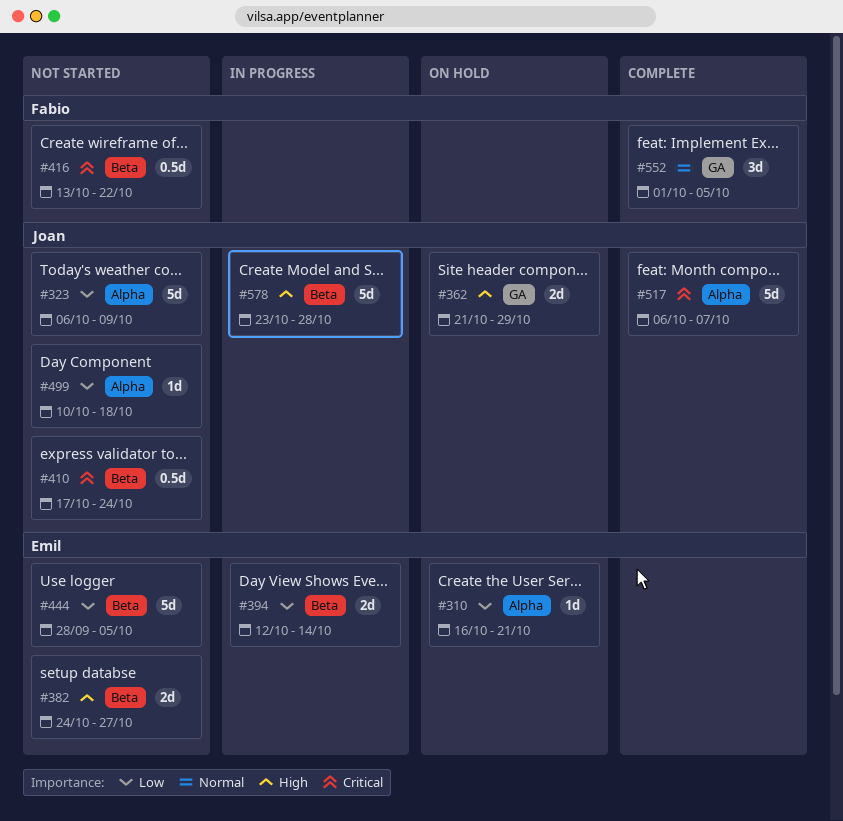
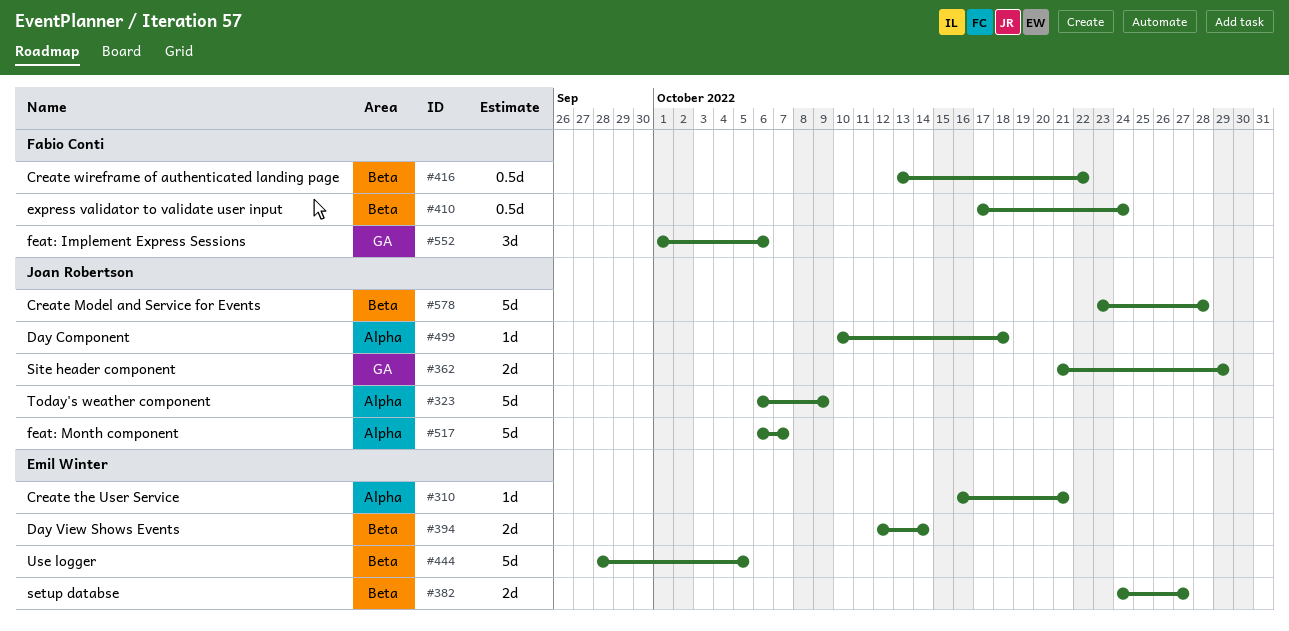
#410, owner: Joan Robertson -> Fabio Conti
#552, due: Oct 5 -> Oct 6

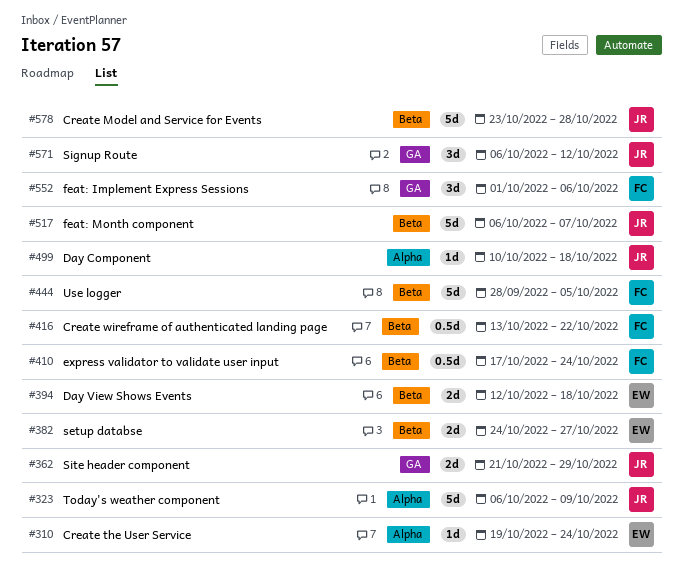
#310, start: Oct 16 -> Oct 19
#310, due: Oct 21 -> Oct 24
#394, due: Oct 14 -> Oct 18
#444, owner: Emil Winter -> Fabio Conti
#517, label: Alpha -> Beta
#571: none -> present

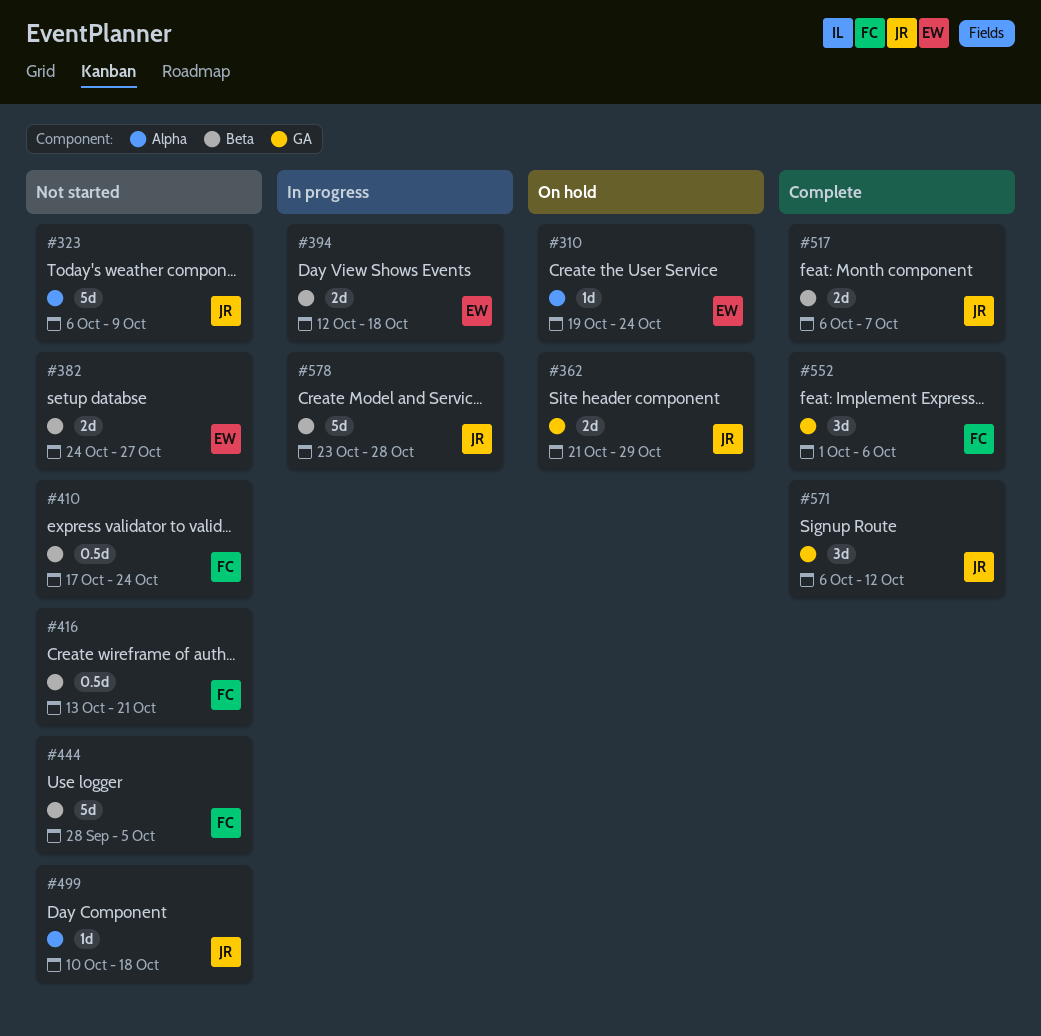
#416, due: Oct 22 -> Oct 21
#517, estimate: 5d -> 2d

